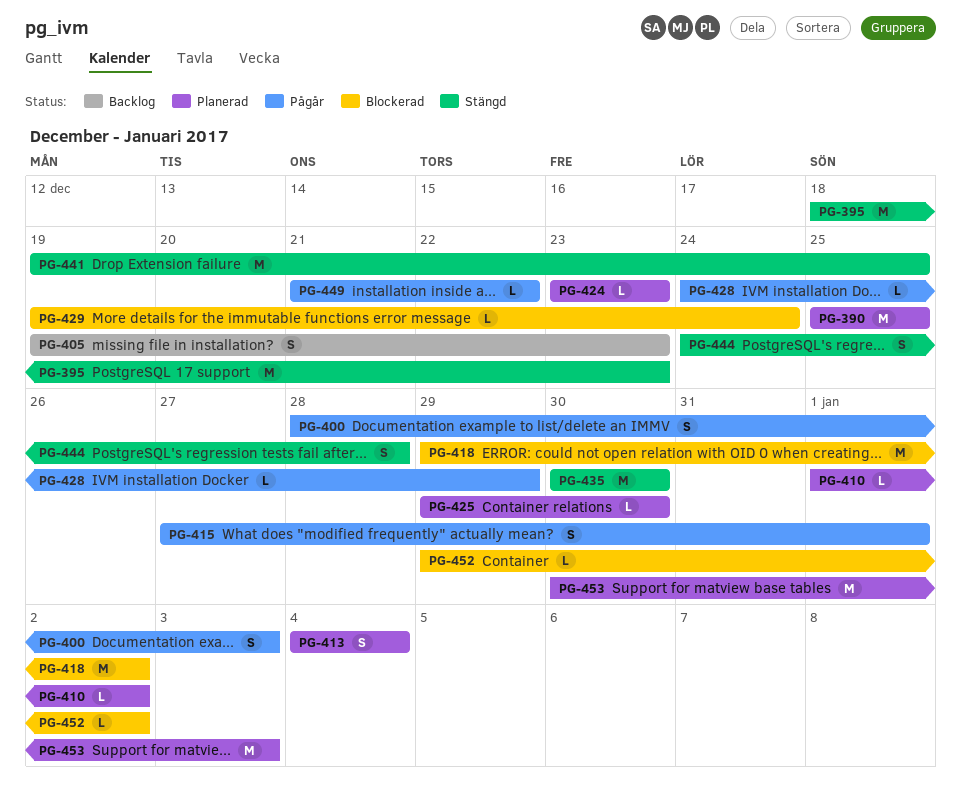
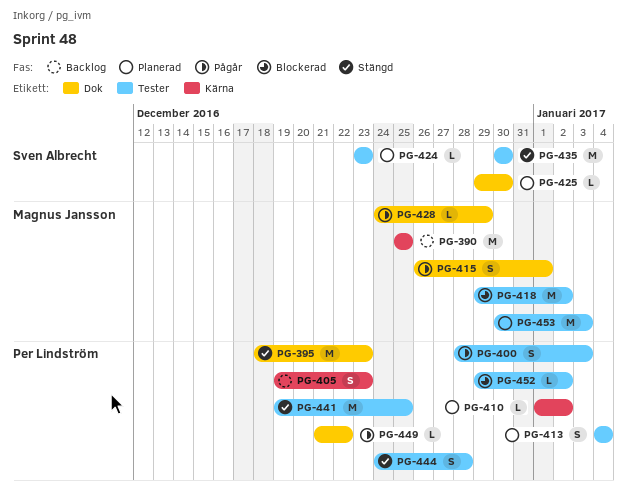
PG-390, status: Planerad -> Backlog
PG-415, start: Dec 27 -> Dec 26
PG-429: present -> none

